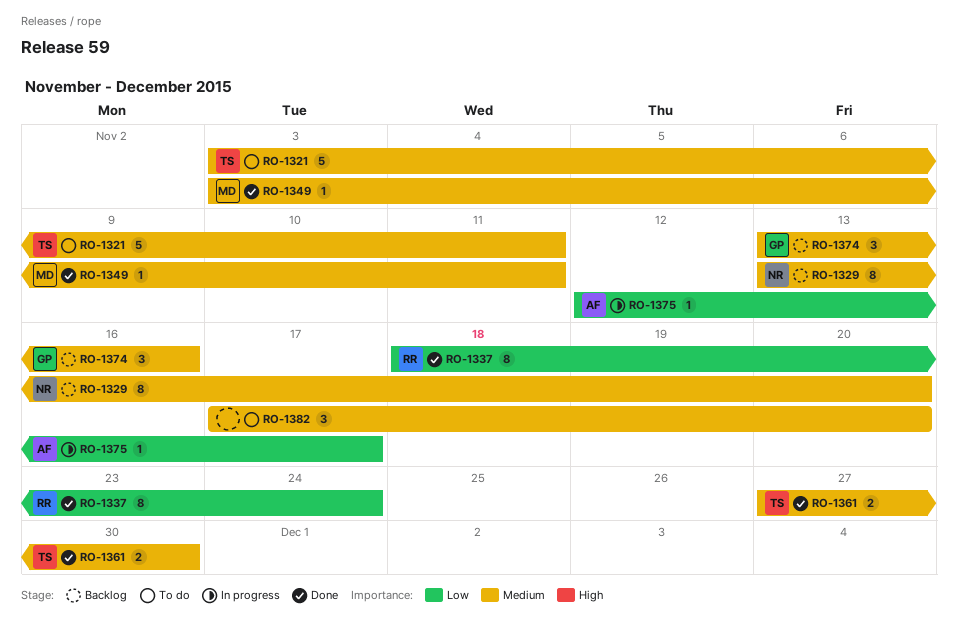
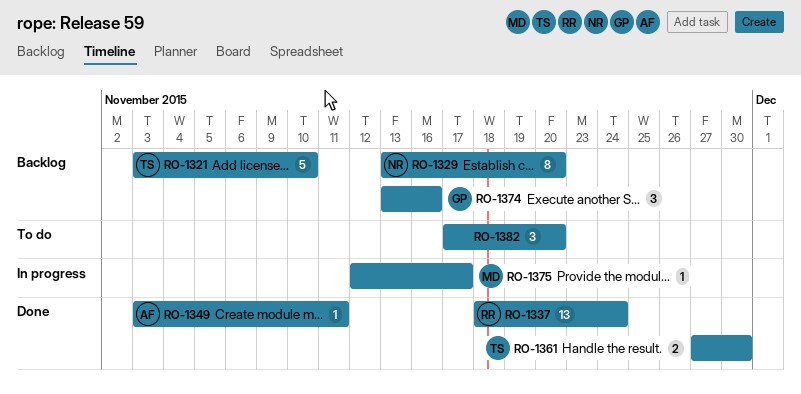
RO-1321, status: To do -> Backlog
RO-1321, due: Nov 11 -> Nov 10
RO-1337, estimate: 8 -> 13
RO-1349, owner: MD -> AF
RO-1375, owner: AF -> MD

